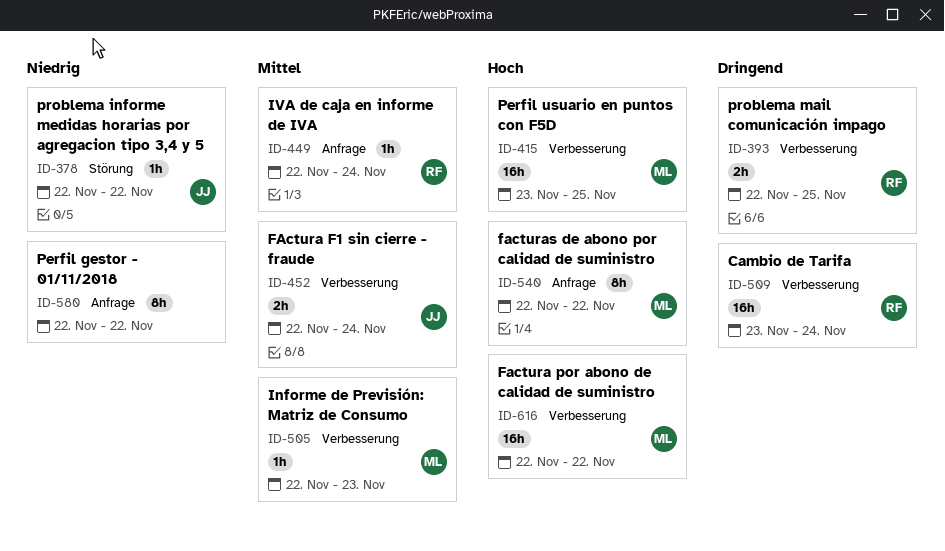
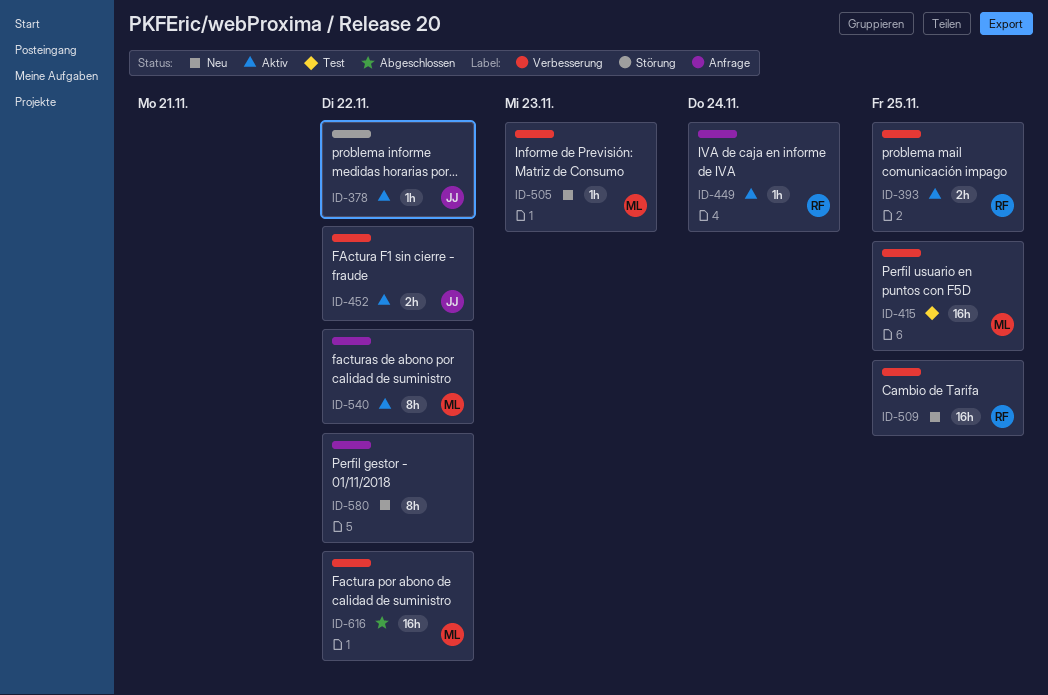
ID-452, due: Nov 24 -> Nov 22
ID-509, due: Nov 24 -> Nov 25

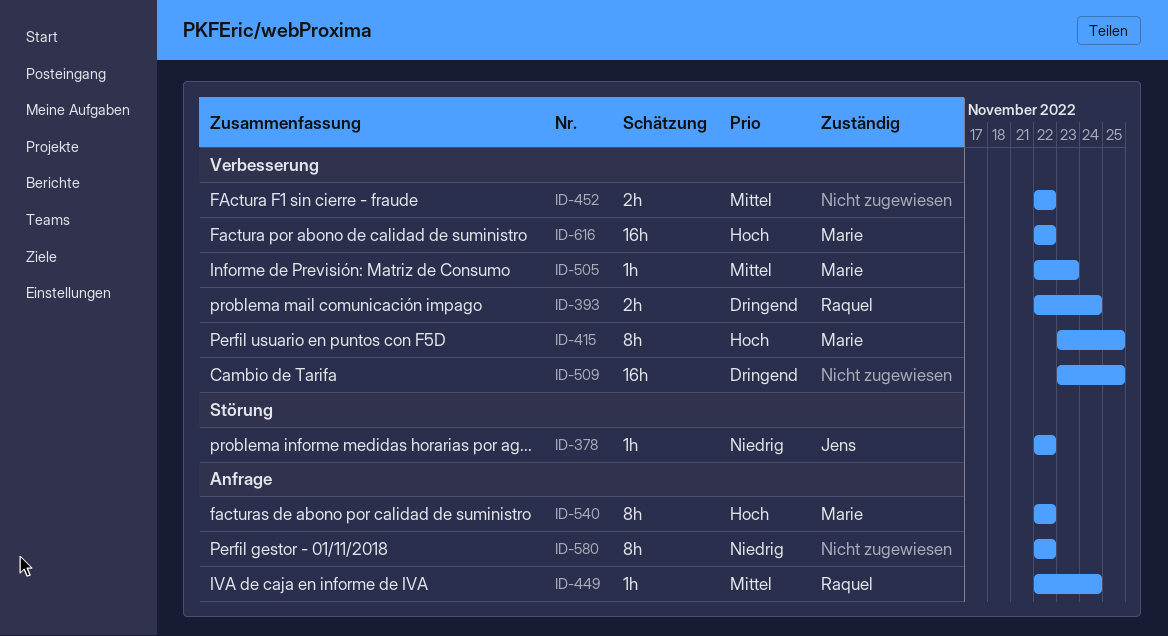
ID-393, due: Nov 25 -> Nov 24
ID-415, estimate: 16h -> 8h
ID-452, owner: Jens -> none
ID-509, owner: Raquel -> none

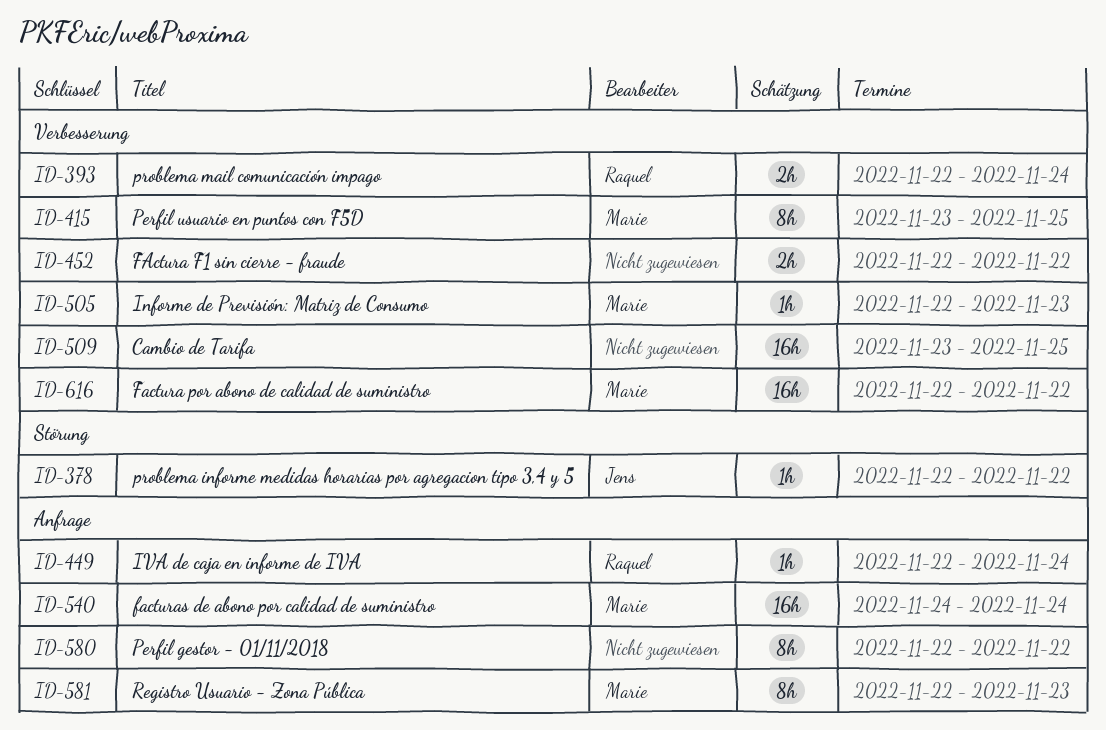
ID-540, estimate: 8h -> 16h
ID-540, start: Nov 22 -> Nov 24
ID-540, due: Nov 22 -> Nov 24
ID-581: none -> present

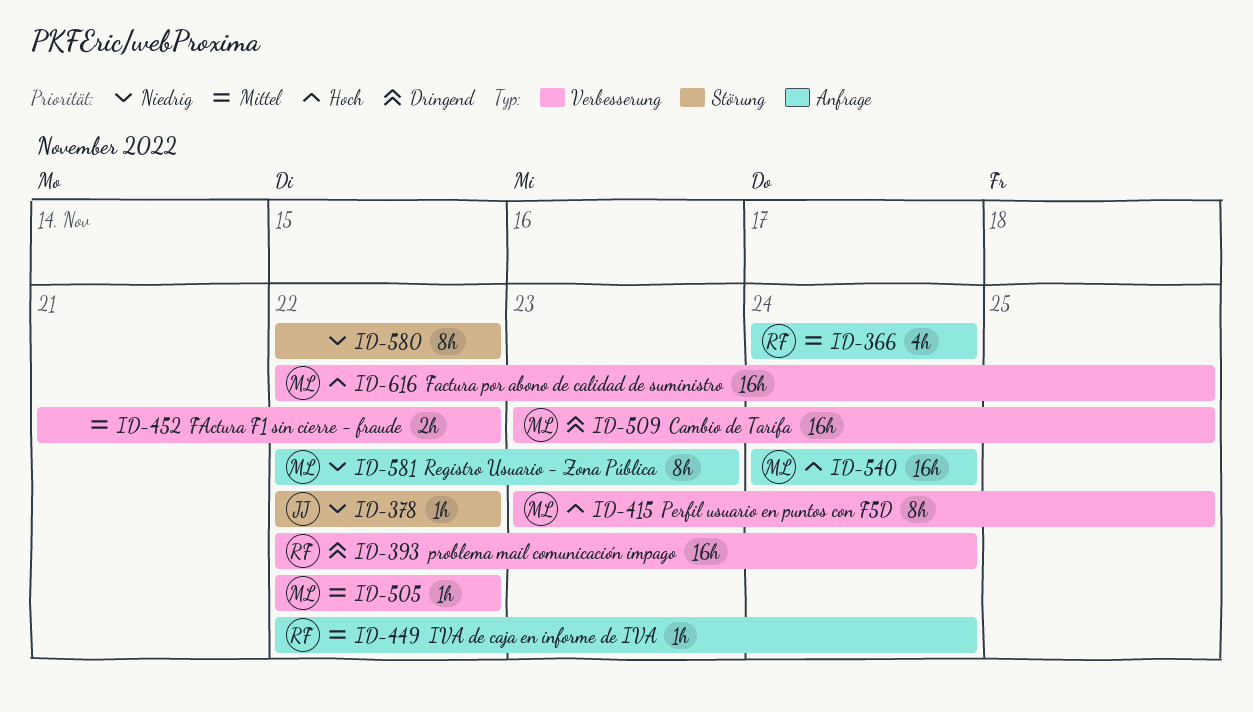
ID-366: none -> present
ID-393, estimate: 2h -> 16h
ID-452, start: Nov 22 -> Nov 21
ID-505, due: Nov 23 -> Nov 22
ID-509, owner: none -> Marie
ID-580, label: Anfrage -> Störung
ID-616, due: Nov 22 -> Nov 25

